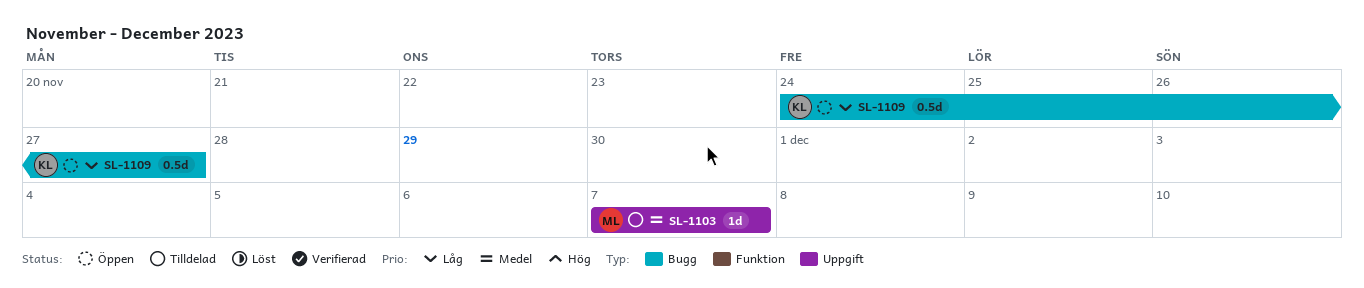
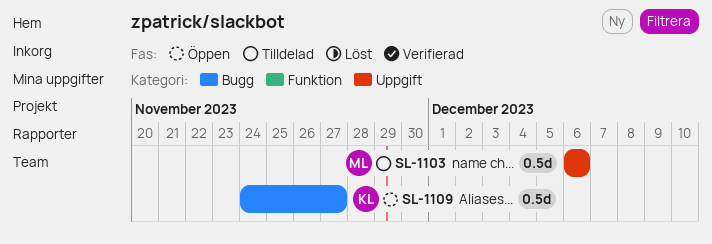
SL-1103, estimate: 1d -> 0.5d
SL-1103, start: Dec 7 -> Dec 6
SL-1103, due: Dec 7 -> Dec 6

